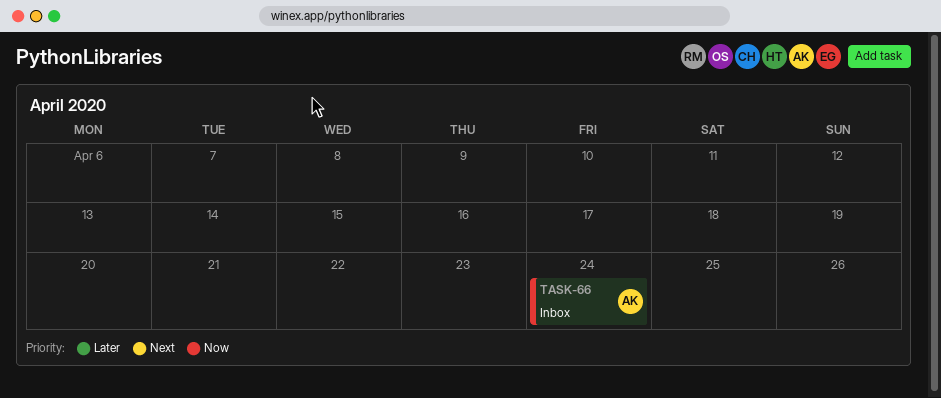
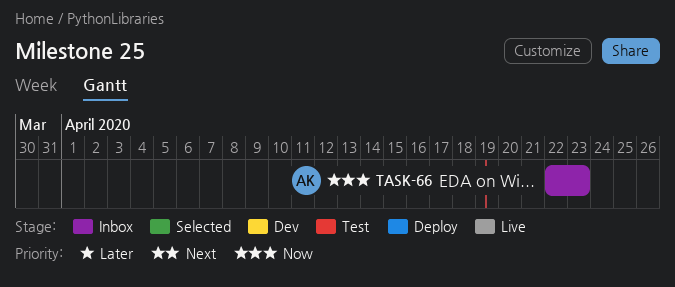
TASK-66, due: Apr 24 -> Apr 23

